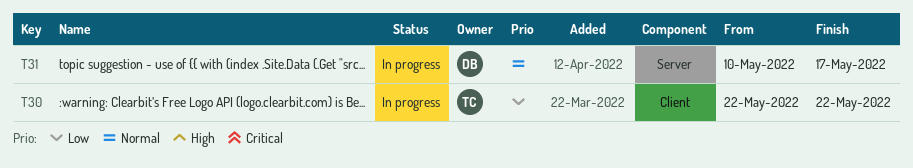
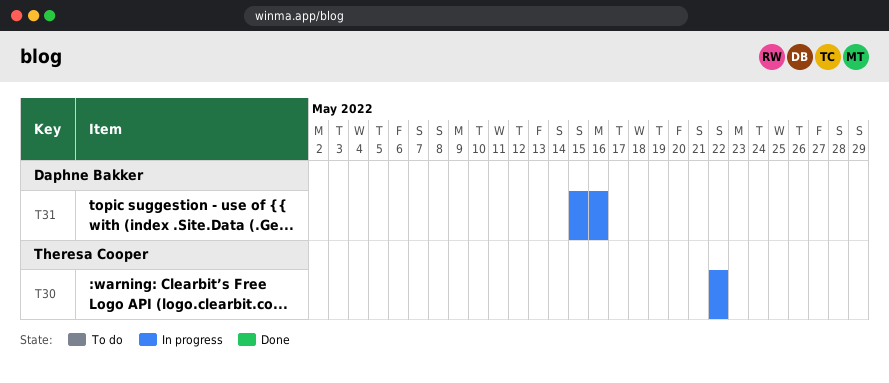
T31, start: May 10 -> May 15
T31, due: May 17 -> May 16

